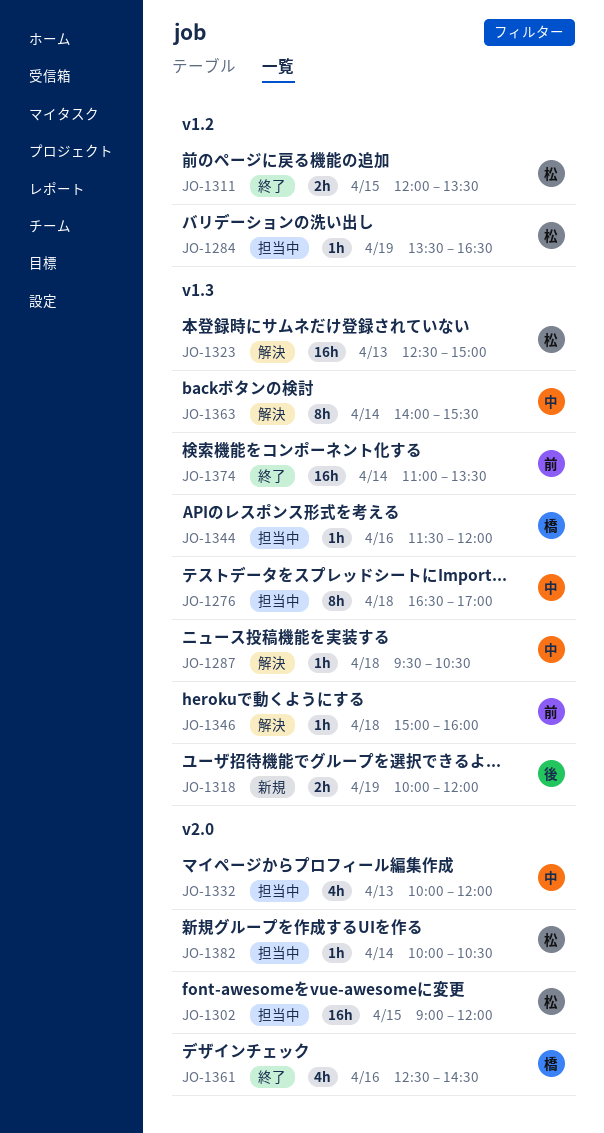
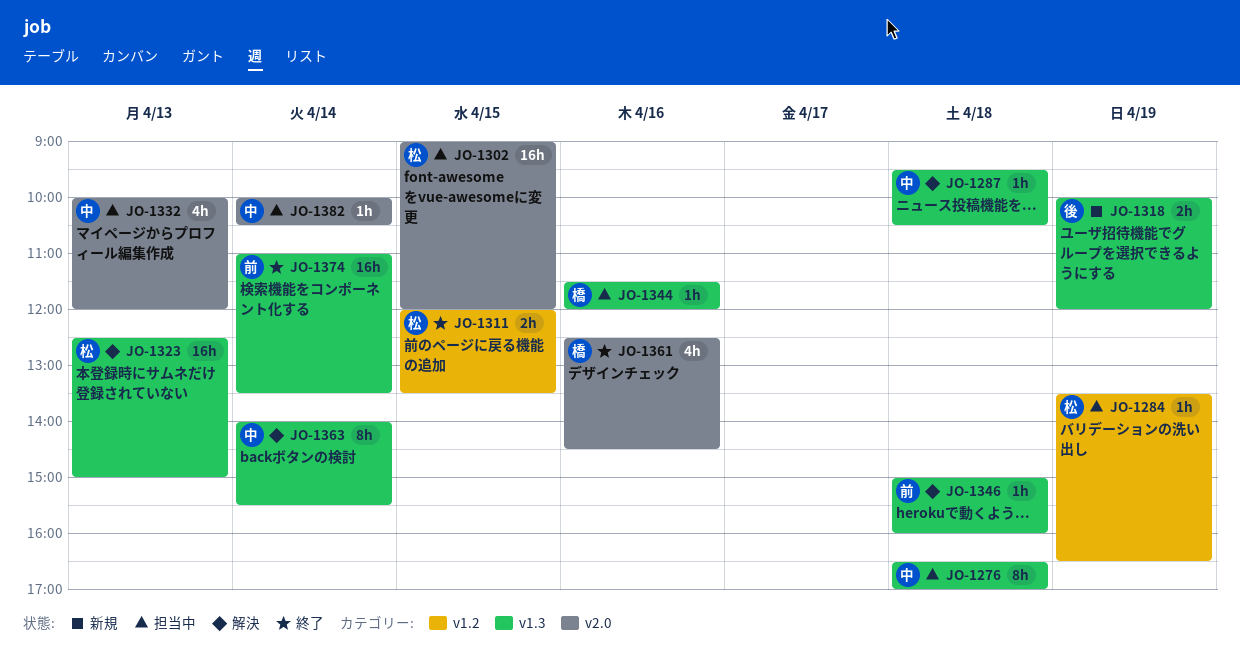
JO-1382, owner: 松 -> 中

